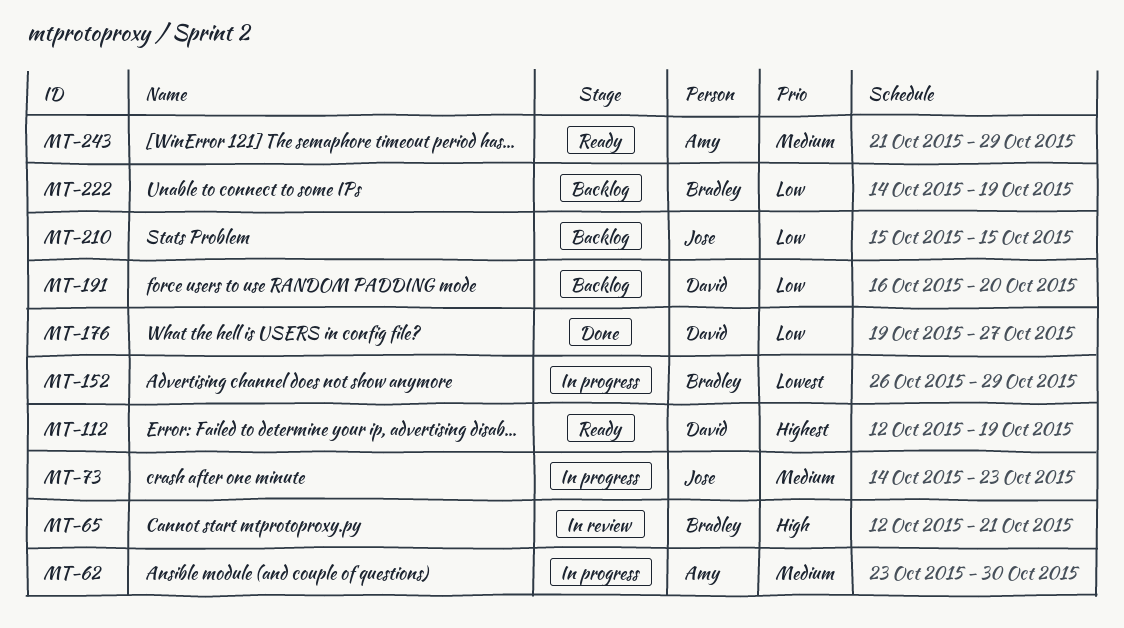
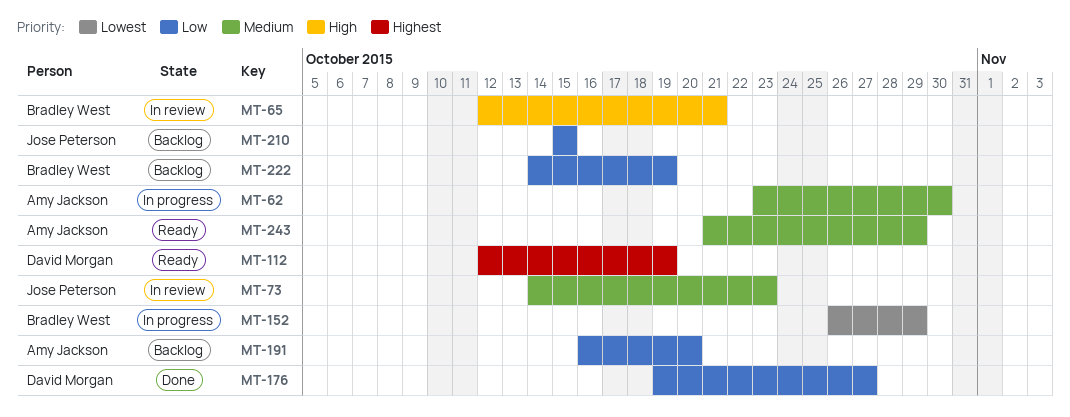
MT-73, status: In progress -> In review
MT-191, owner: David Morgan -> Amy Jackson

